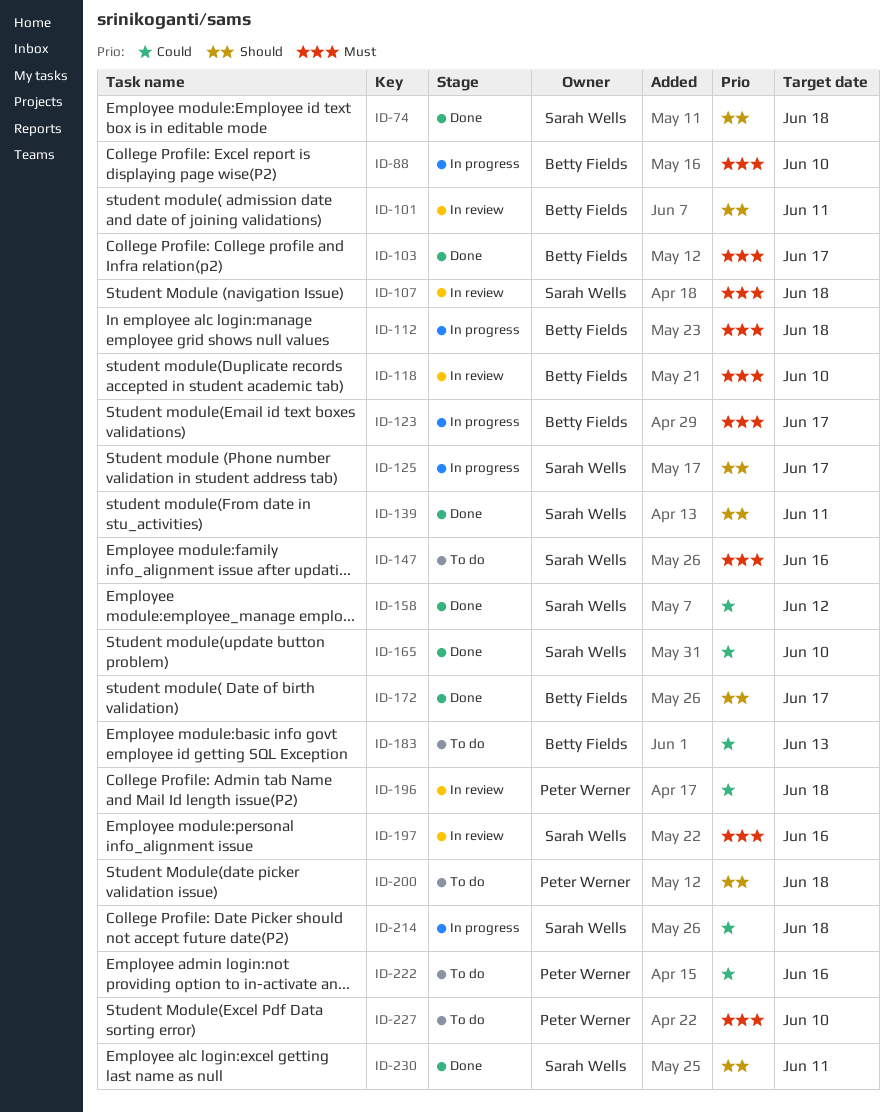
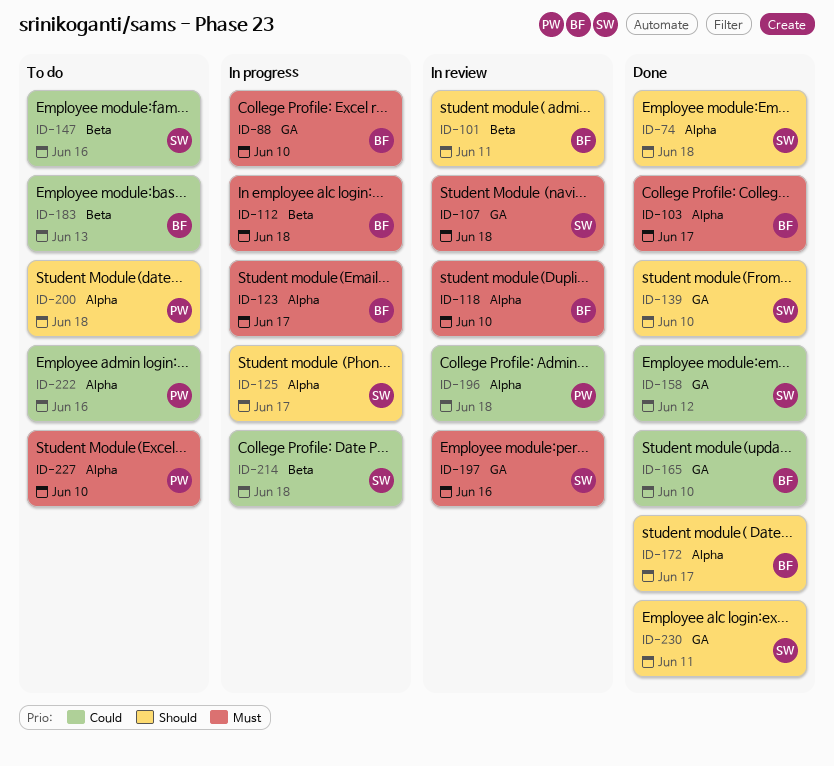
ID-139, due: Jun 11 -> Jun 10
ID-147, priority: Must -> Could
ID-165, owner: Sarah Wells -> Betty Fields

